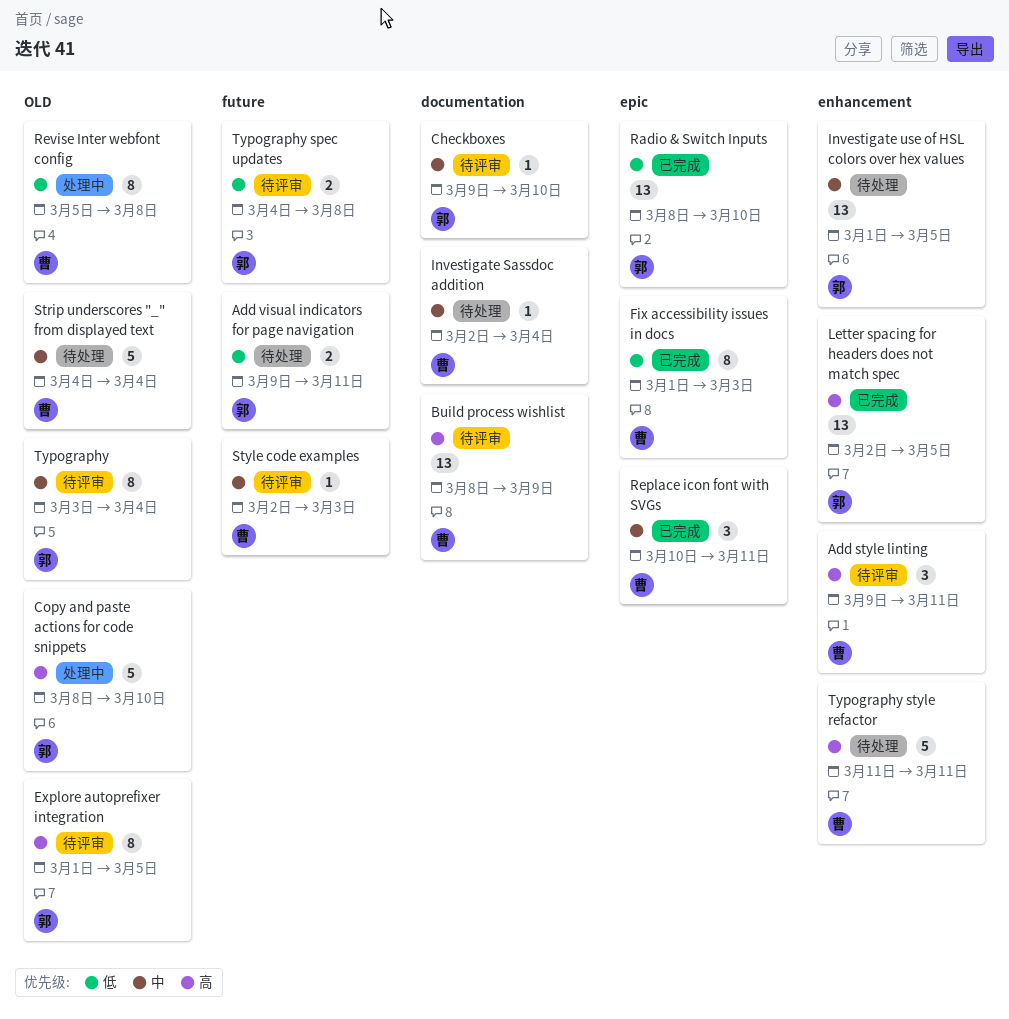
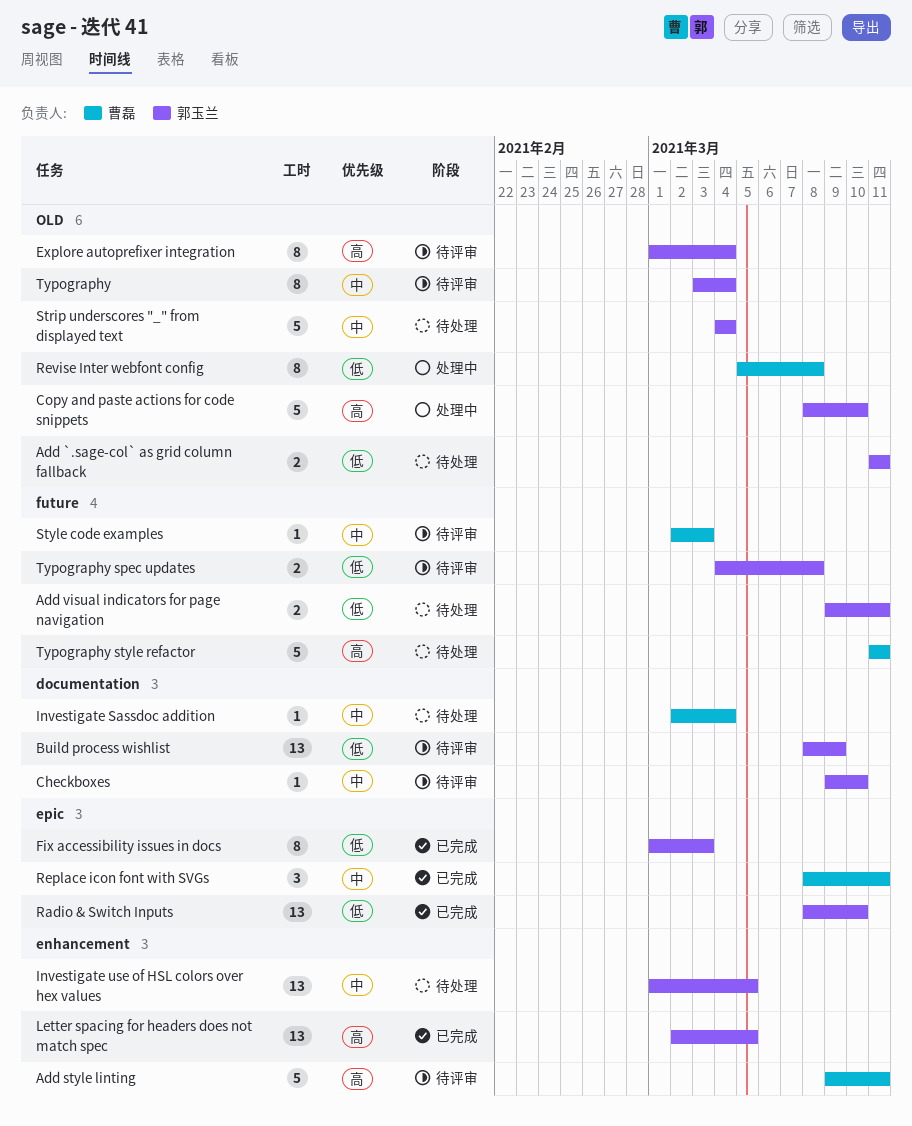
Add `.sage-col` as grid column fallback: none -> present
Add style linting, estimate: 3 -> 5
Build process wishlist, owner: 曹磊 -> 郭玉兰
Build process wishlist, priority: 高 -> 低
Explore autoprefixer integration, due: Mar 5 -> Mar 4
Fix accessibility issues in docs, owner: 曹磊 -> 郭玉兰
Replace icon font with SVGs, start: Mar 10 -> Mar 8
Strip underscores "_" from displayed text, owner: 曹磊 -> 郭玉兰
Typography style refactor, label: enhancement -> future

